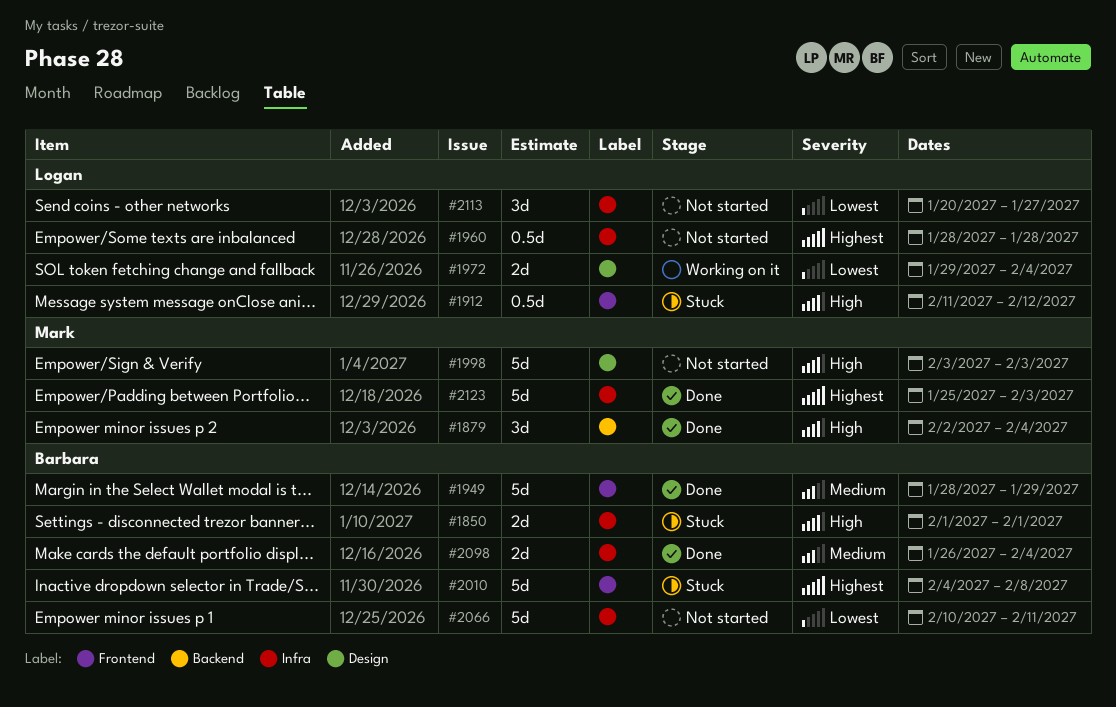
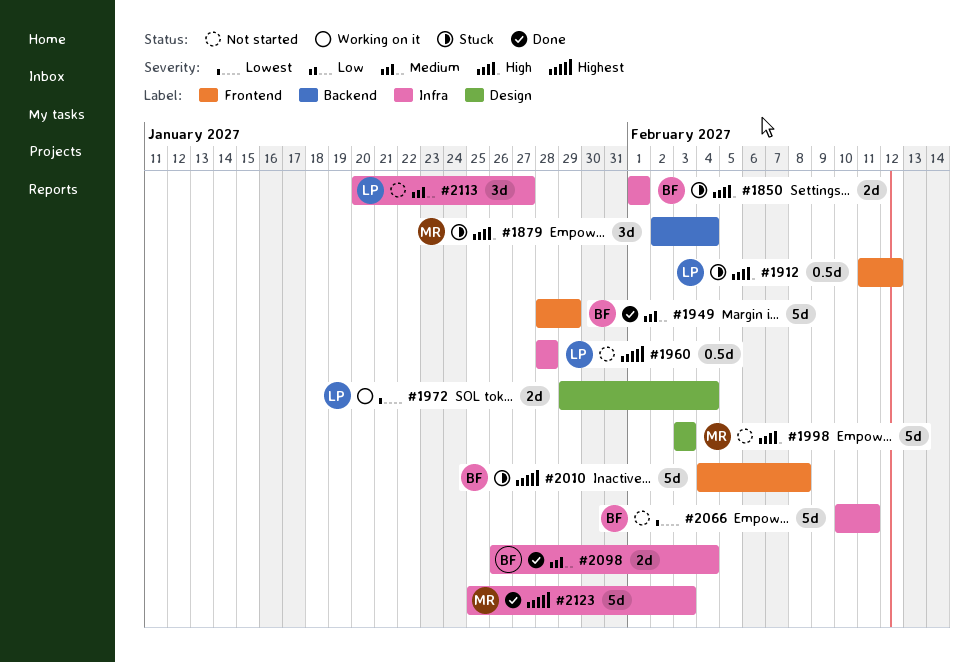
#1879, status: Done -> Stuck
#2113, priority: Lowest -> Medium

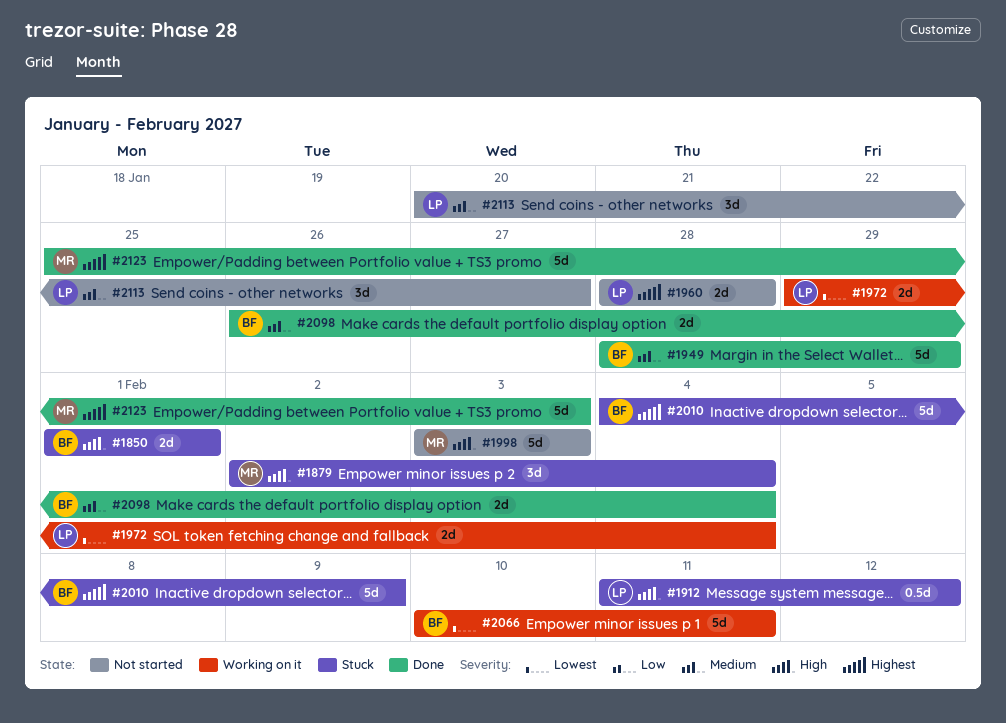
#1960, estimate: 0.5d -> 2d
#2010, due: Feb 8 -> Feb 9
#2066, status: Not started -> Working on it

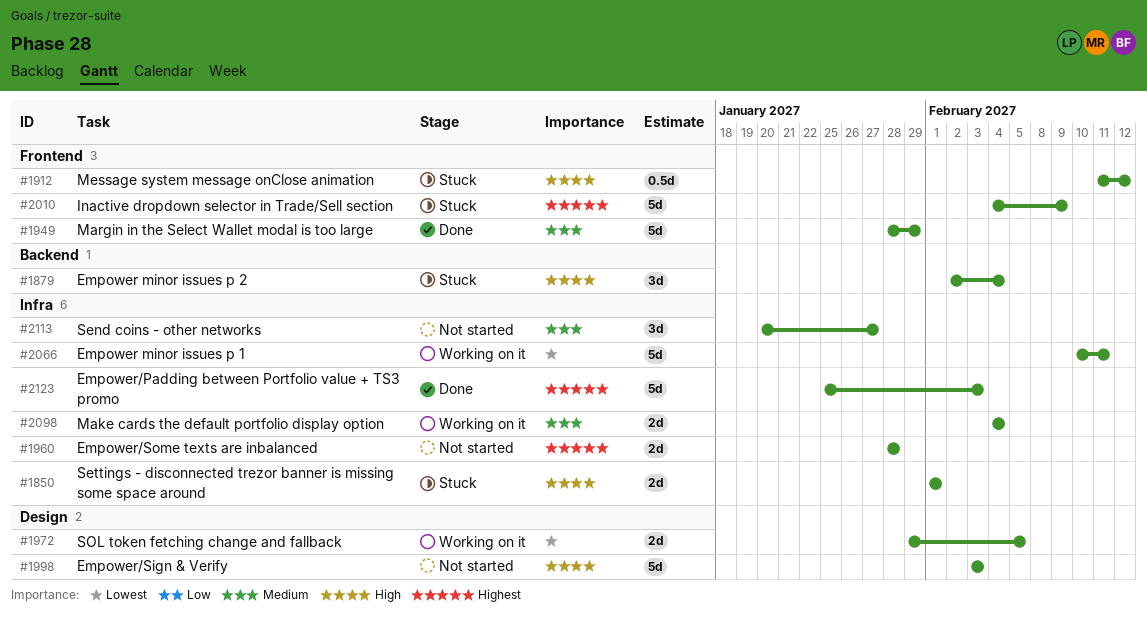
#1972, due: Feb 4 -> Feb 5
#2098, status: Done -> Working on it
#2098, start: Jan 26 -> Feb 4

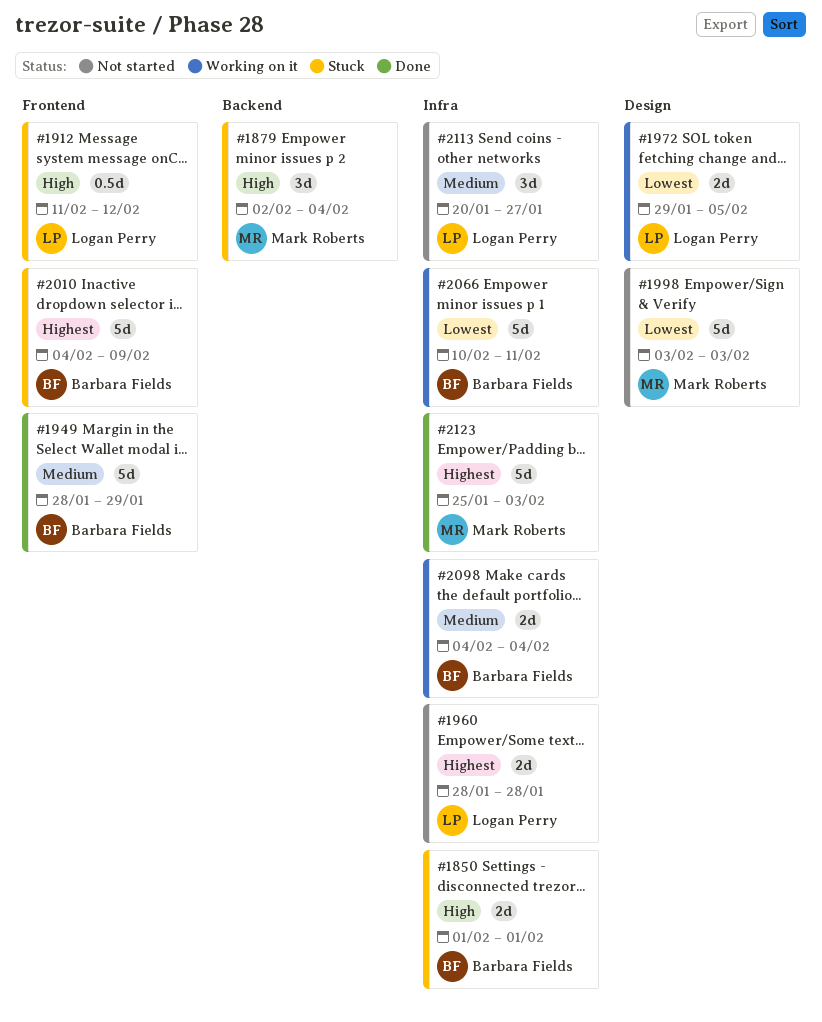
#1998, priority: High -> Lowest

